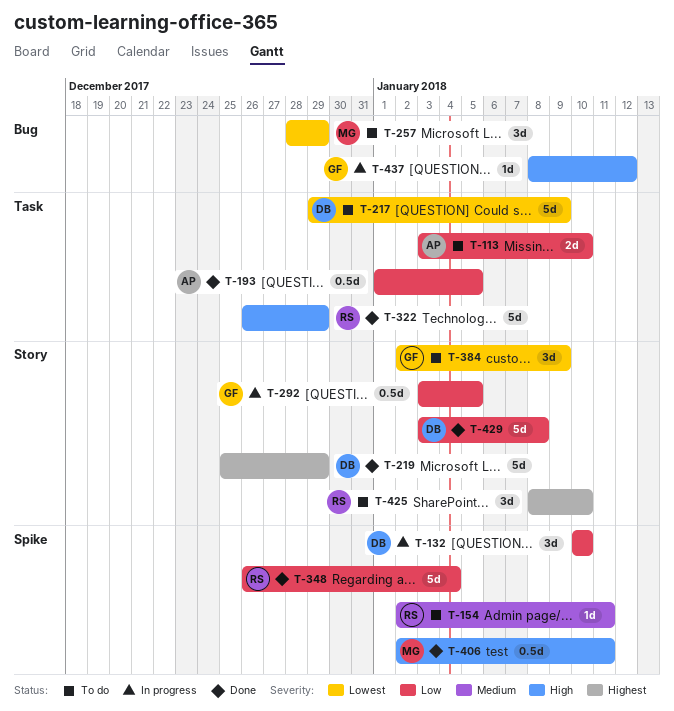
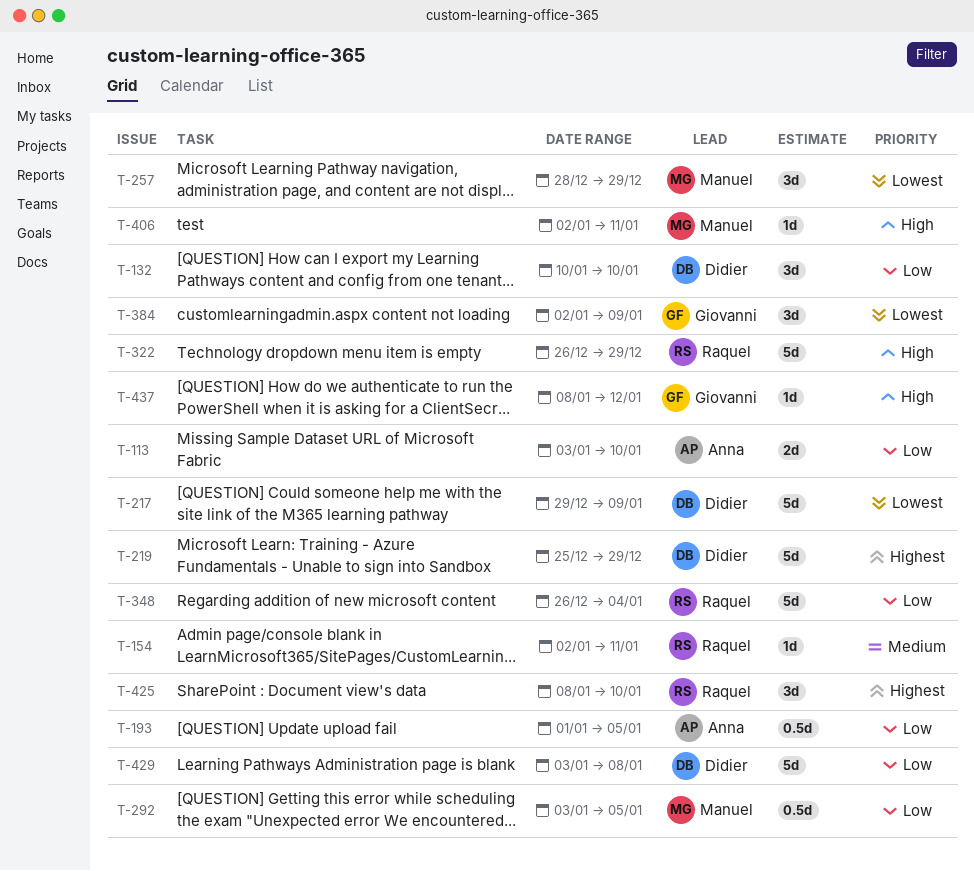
T-292, owner: Giovanni -> Manuel
T-406, estimate: 0.5d -> 1d

